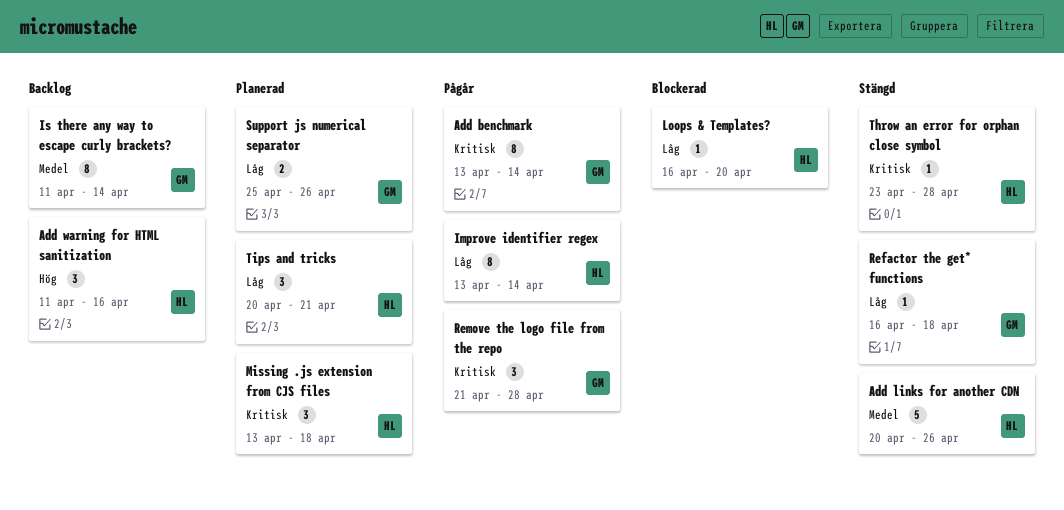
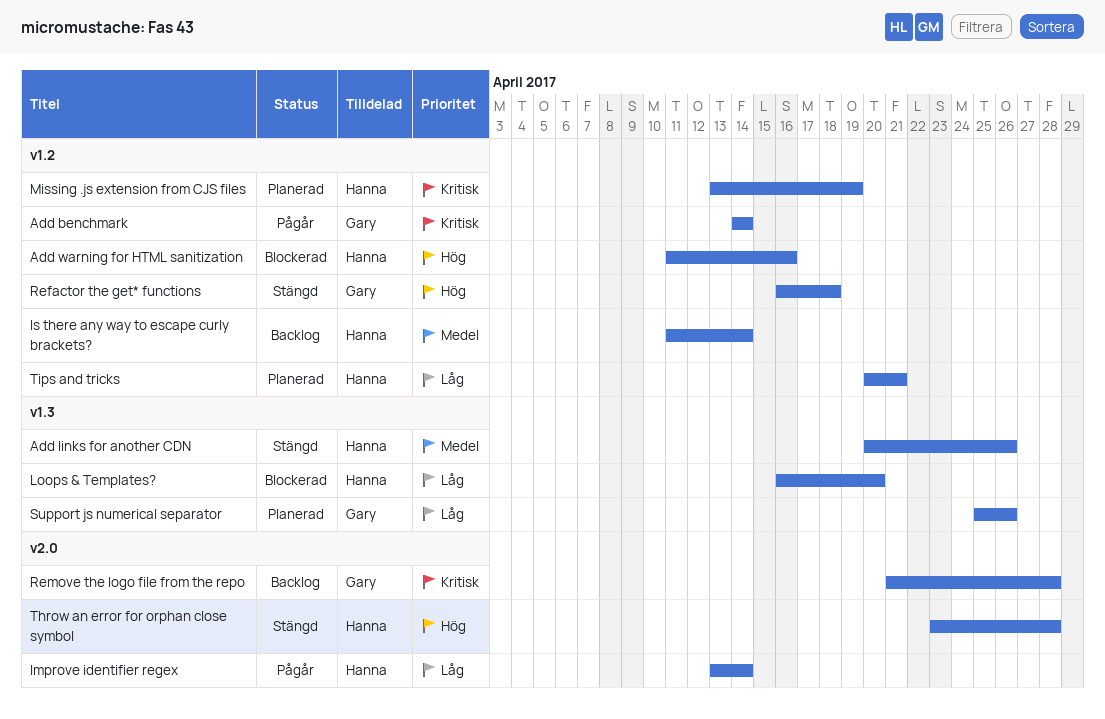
Add benchmark, start: Apr 13 -> Apr 14
Add warning for HTML sanitization, status: Backlog -> Blockerad
Is there any way to escape curly brackets?, owner: Gary -> Hanna
Missing .js extension from CJS files, due: Apr 18 -> Apr 19
Refactor the get* functions, priority: Låg -> Hög
Remove the logo file from the repo, status: Pågår -> Backlog
Throw an error for orphan close symbol, priority: Kritisk -> Hög

